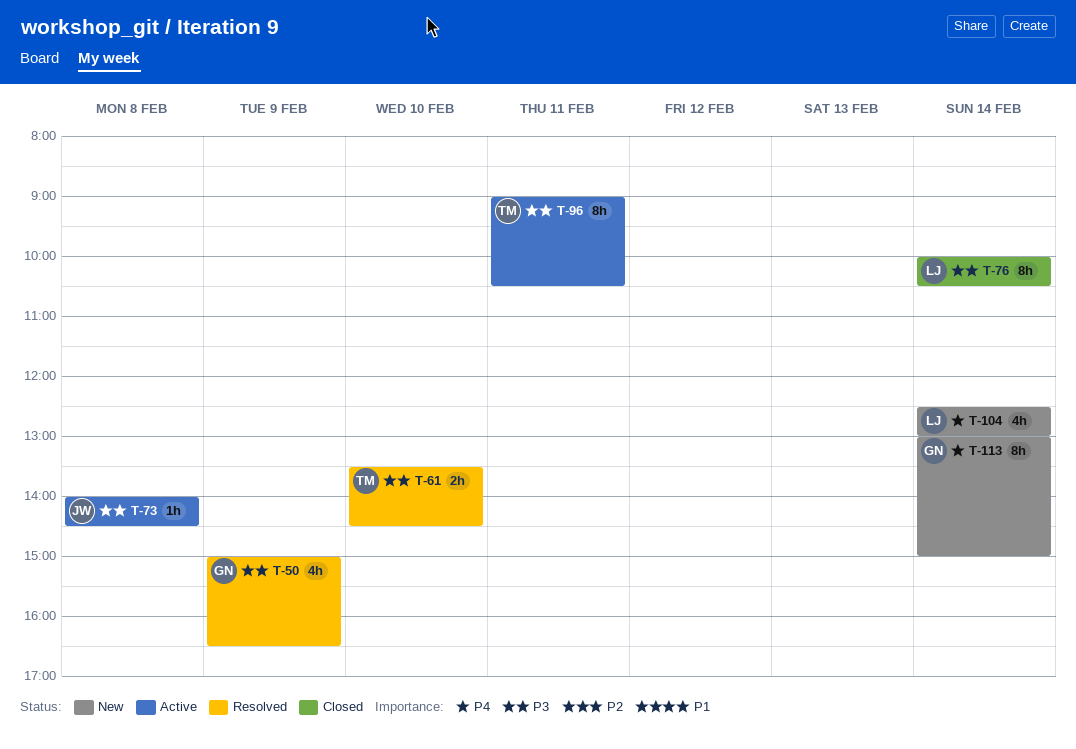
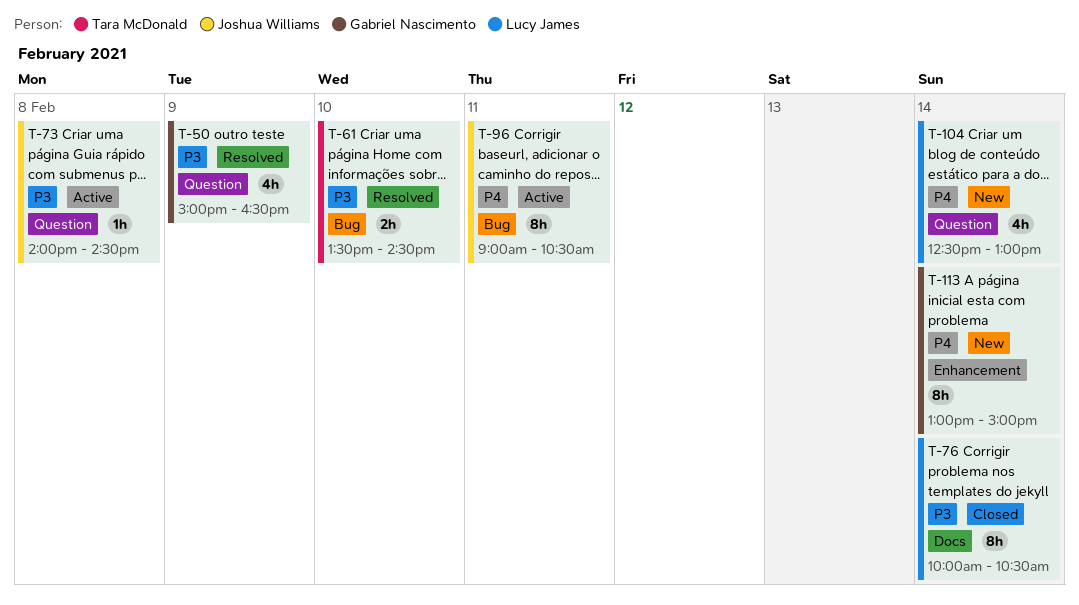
T-96, owner: Tara McDonald -> Joshua Williams
T-96, priority: P3 -> P4

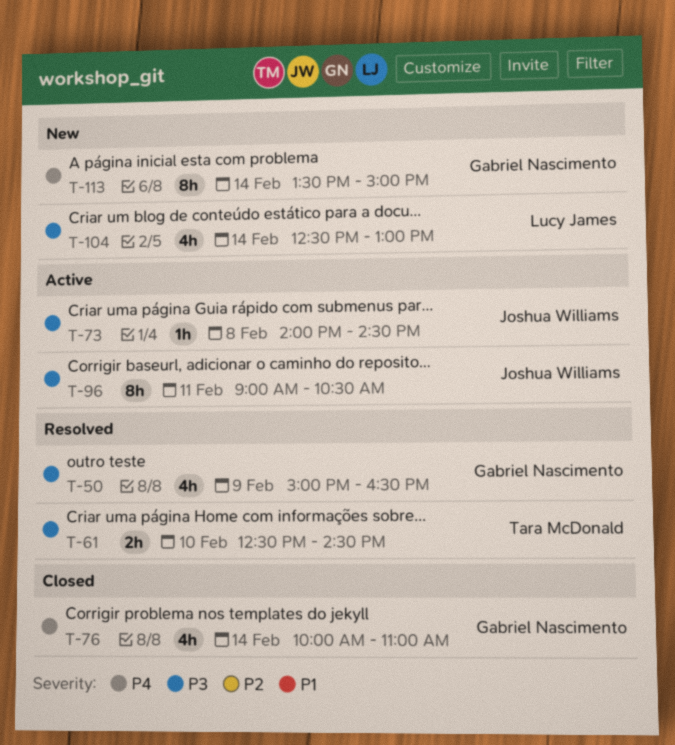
T-61, begins: 13:30 -> 12:30
T-76, owner: Lucy James -> Gabriel Nascimento
T-76, priority: P3 -> P4
T-76, estimate: 8h -> 4h
T-76, ends: 10:30 -> 11:00
T-96, priority: P4 -> P3
T-104, priority: P4 -> P3
T-113, begins: 13:00 -> 13:30

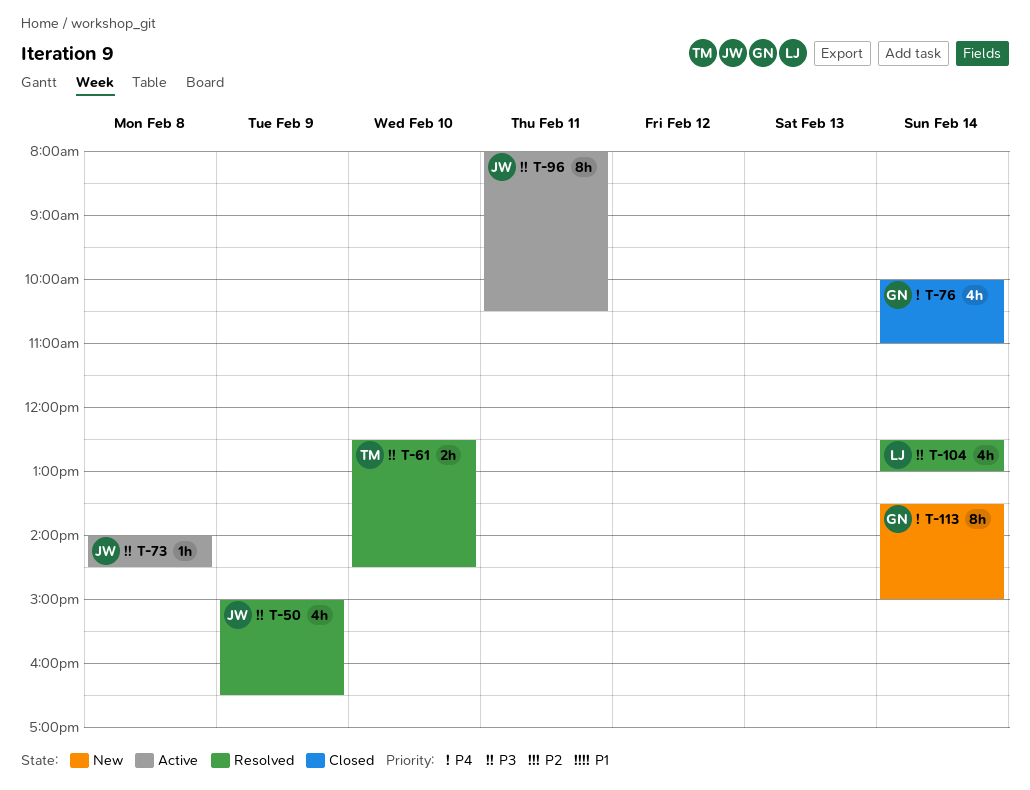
T-50, owner: Gabriel Nascimento -> Joshua Williams
T-96, begins: 09:00 -> 08:00
T-104, status: New -> Resolved

